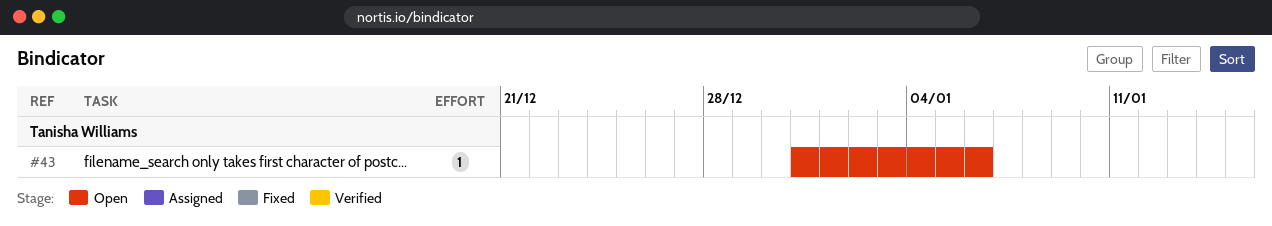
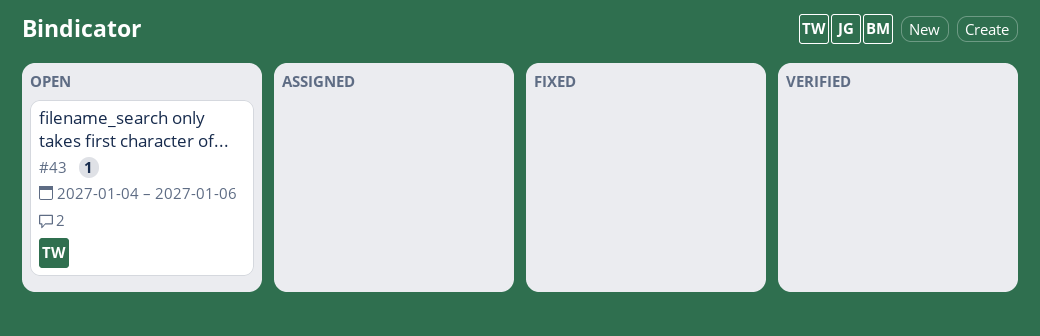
#43, start: Dec 31 -> Jan 4

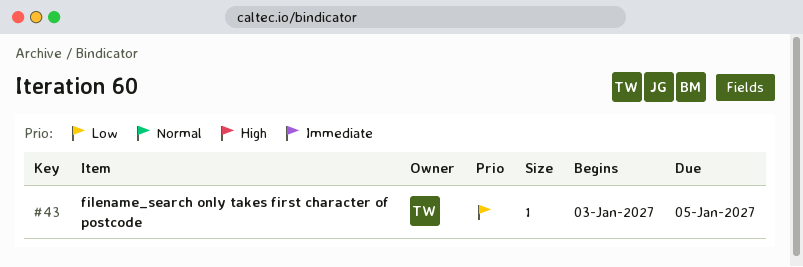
#43, start: Jan 4 -> Jan 3
#43, due: Jan 6 -> Jan 5

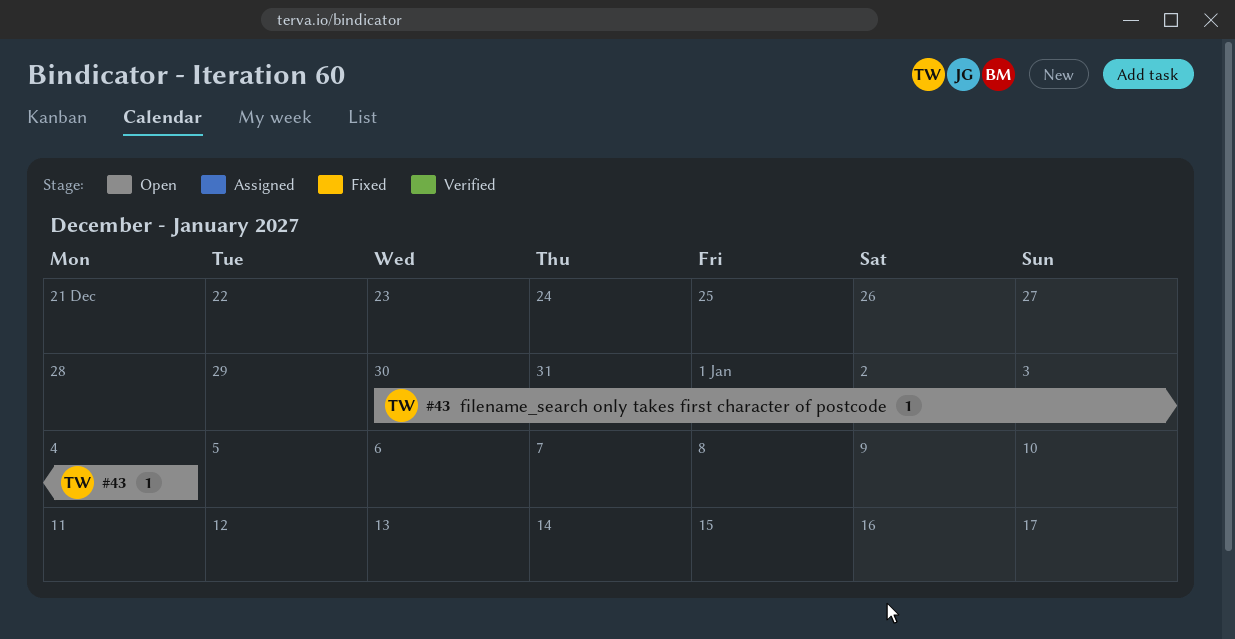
#43, start: Jan 3 -> Dec 30
#43, due: Jan 5 -> Jan 4

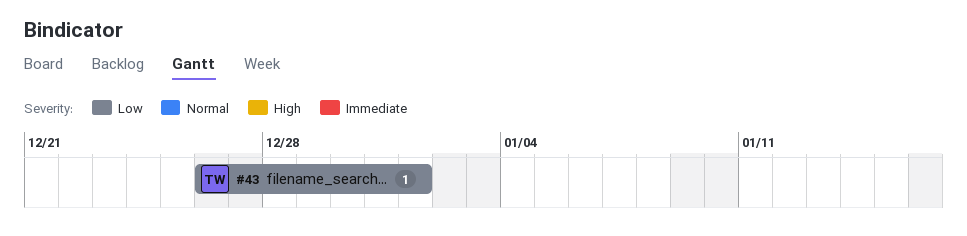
#43, start: Dec 30 -> Dec 26
#43, due: Jan 4 -> Jan 1

